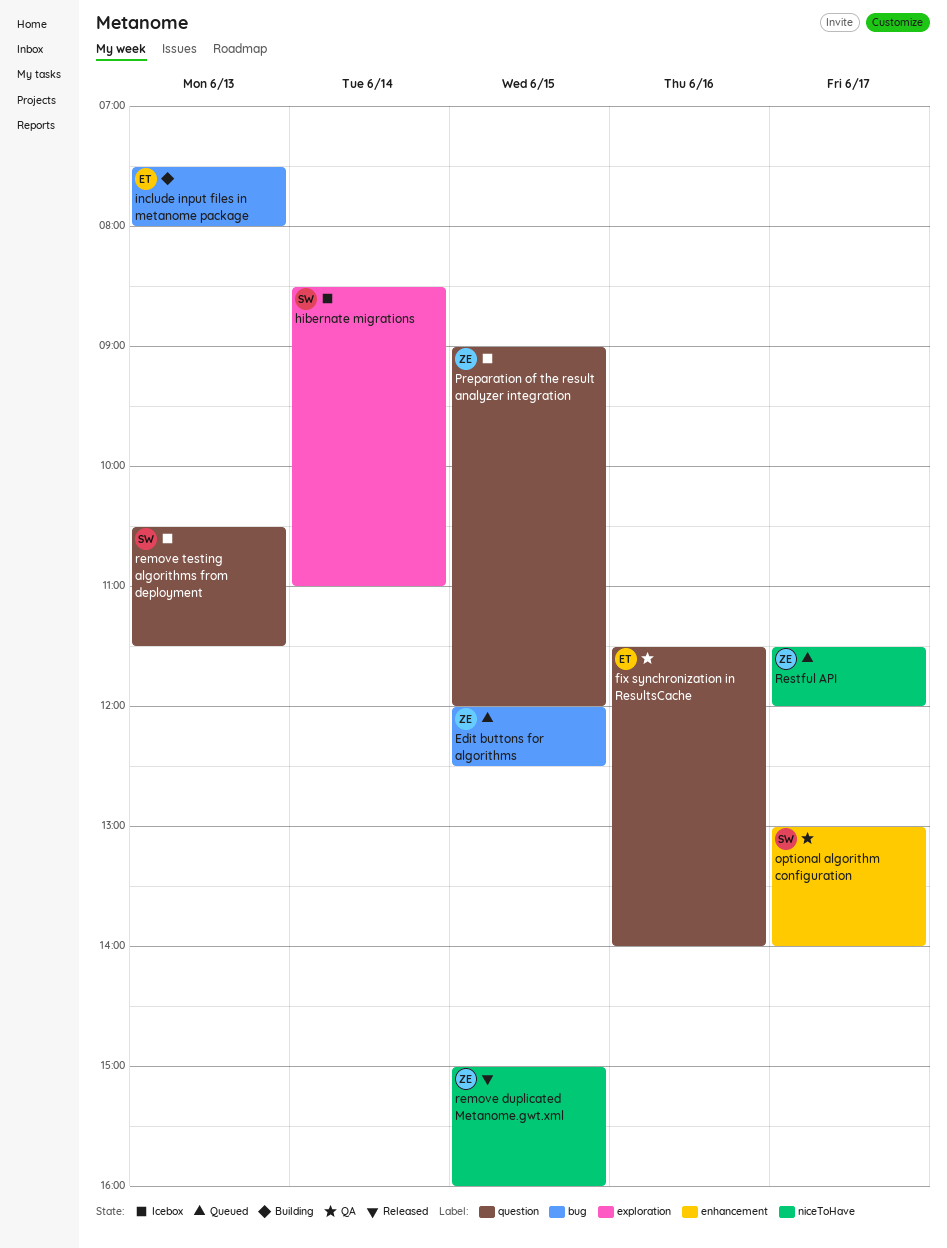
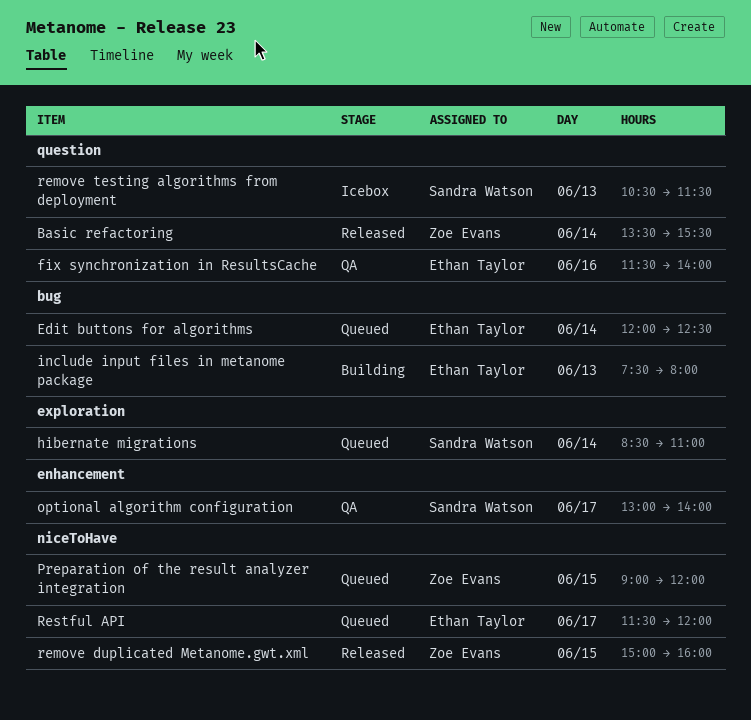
Basic refactoring: none -> present
Edit buttons for algorithms, owner: Zoe Evans -> Ethan Taylor
Edit buttons for algorithms, day: Jun 15 -> Jun 14
hibernate migrations, status: Icebox -> Queued
Preparation of the result analyzer integration, status: Icebox -> Queued
Preparation of the result analyzer integration, label: question -> niceToHave
Restful API, owner: Zoe Evans -> Ethan Taylor

